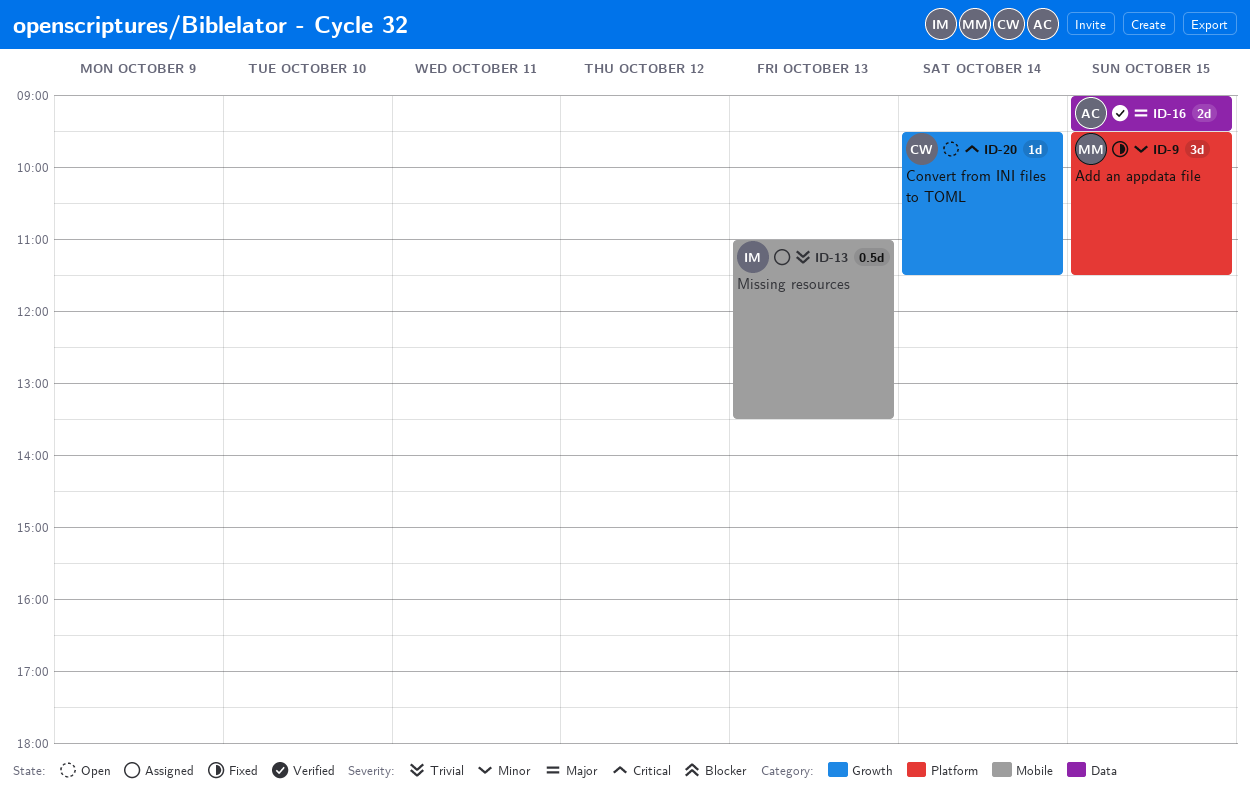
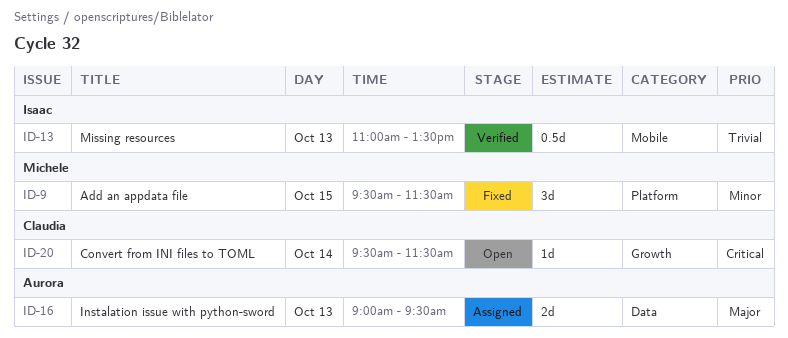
ID-13, status: Assigned -> Verified
ID-16, status: Verified -> Assigned
ID-16, day: Oct 15 -> Oct 13

